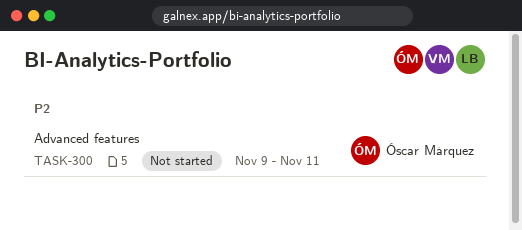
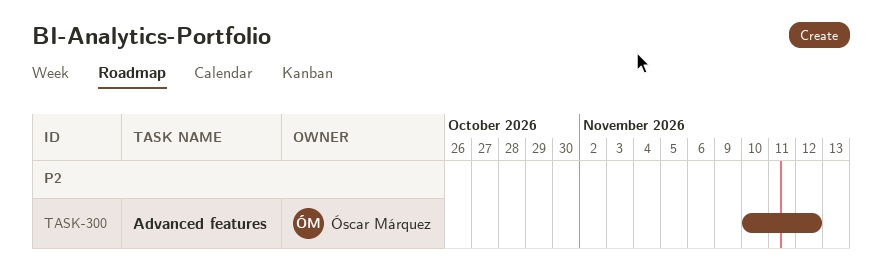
TASK-300, start: Nov 9 -> Nov 10
TASK-300, due: Nov 11 -> Nov 12

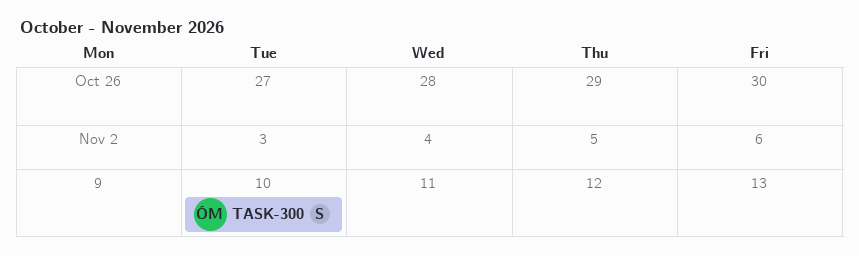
TASK-300, due: Nov 12 -> Nov 10

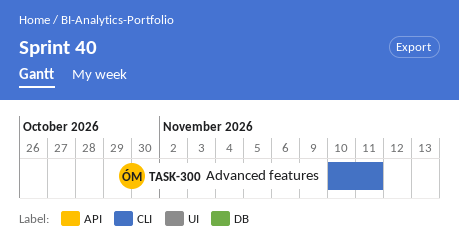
TASK-300, due: Nov 10 -> Nov 11

